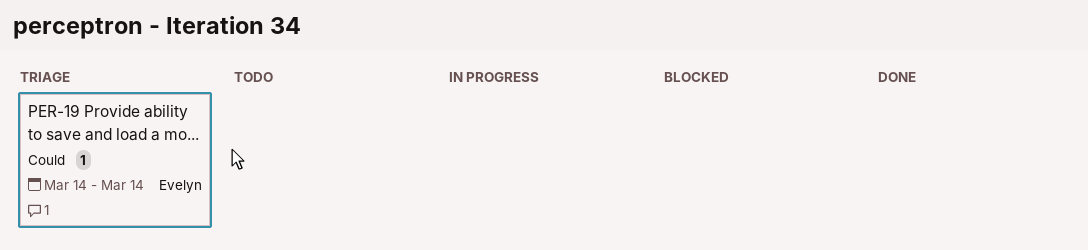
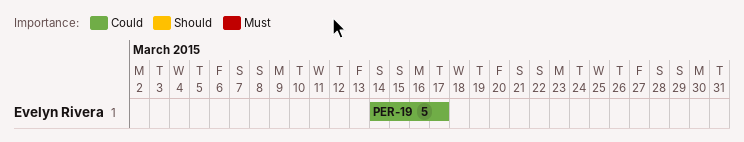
PER-19, estimate: 1 -> 5
PER-19, due: Mar 14 -> Mar 17

